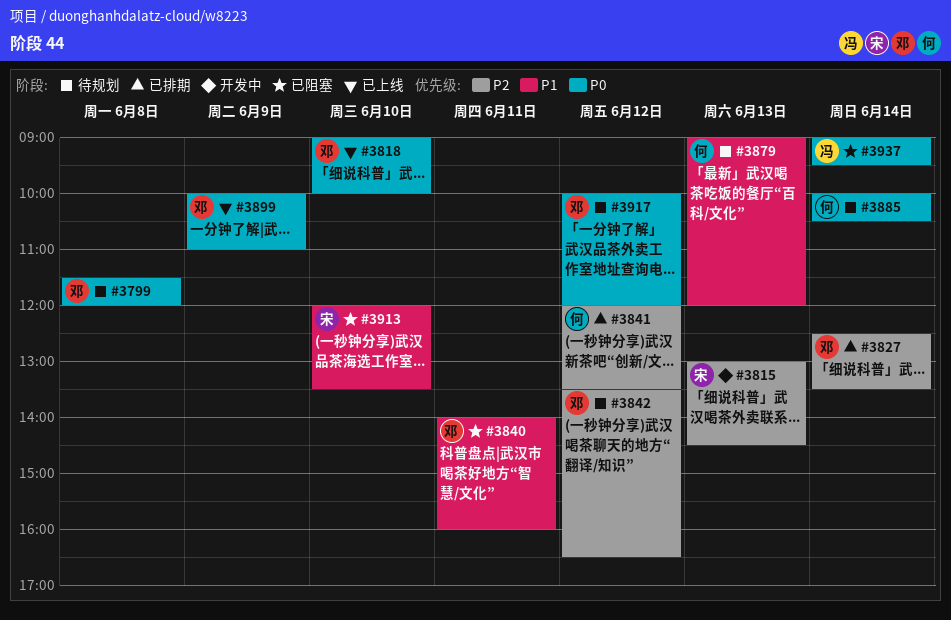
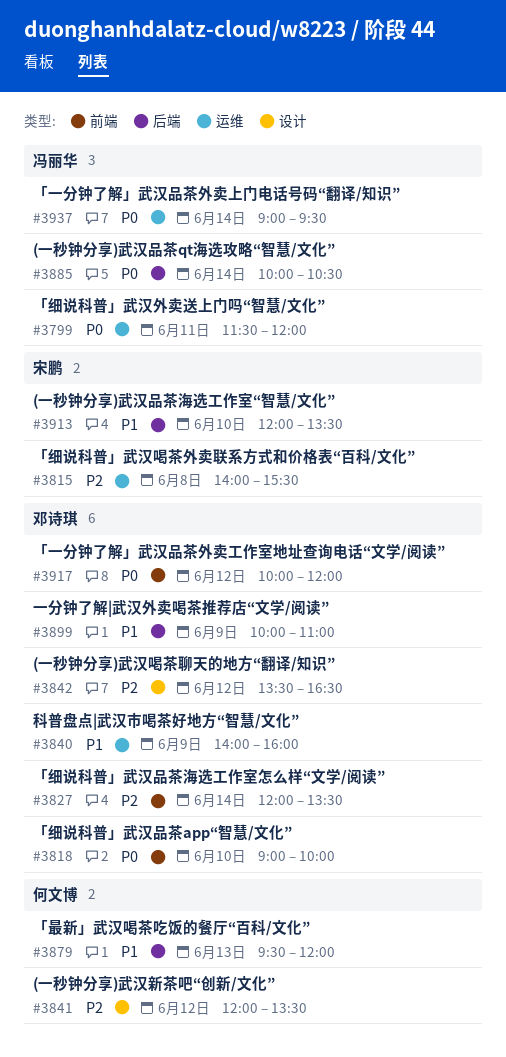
#3799, owner: 邓诗琪 -> 冯丽华
#3799, day: Jun 8 -> Jun 11
#3815, day: Jun 13 -> Jun 8
#3815, begins: 13:00 -> 14:00
#3815, ends: 14:30 -> 15:30
#3827, begins: 12:30 -> 12:00
#3840, day: Jun 11 -> Jun 9
#3879, begins: 09:00 -> 09:30
#3885, owner: 何文博 -> 冯丽华
#3899, priority: P0 -> P1

